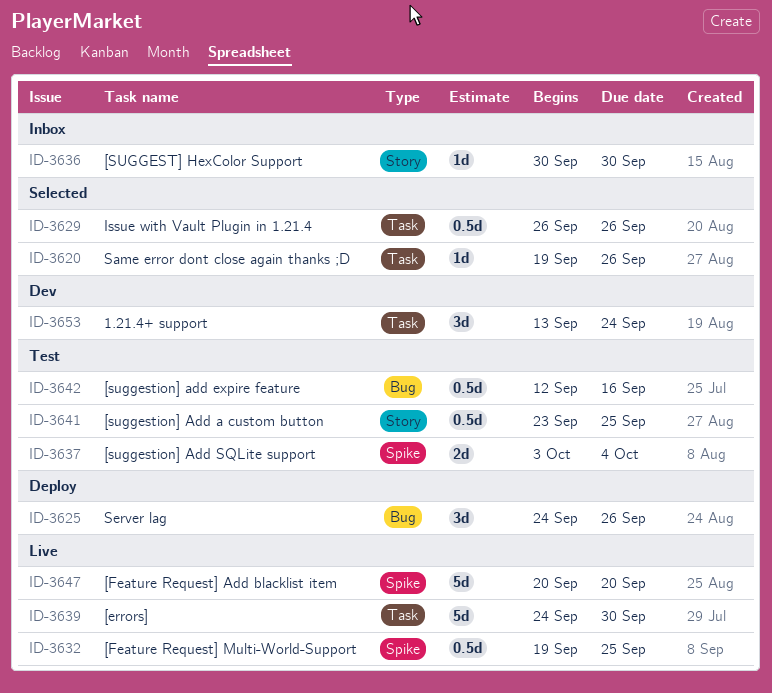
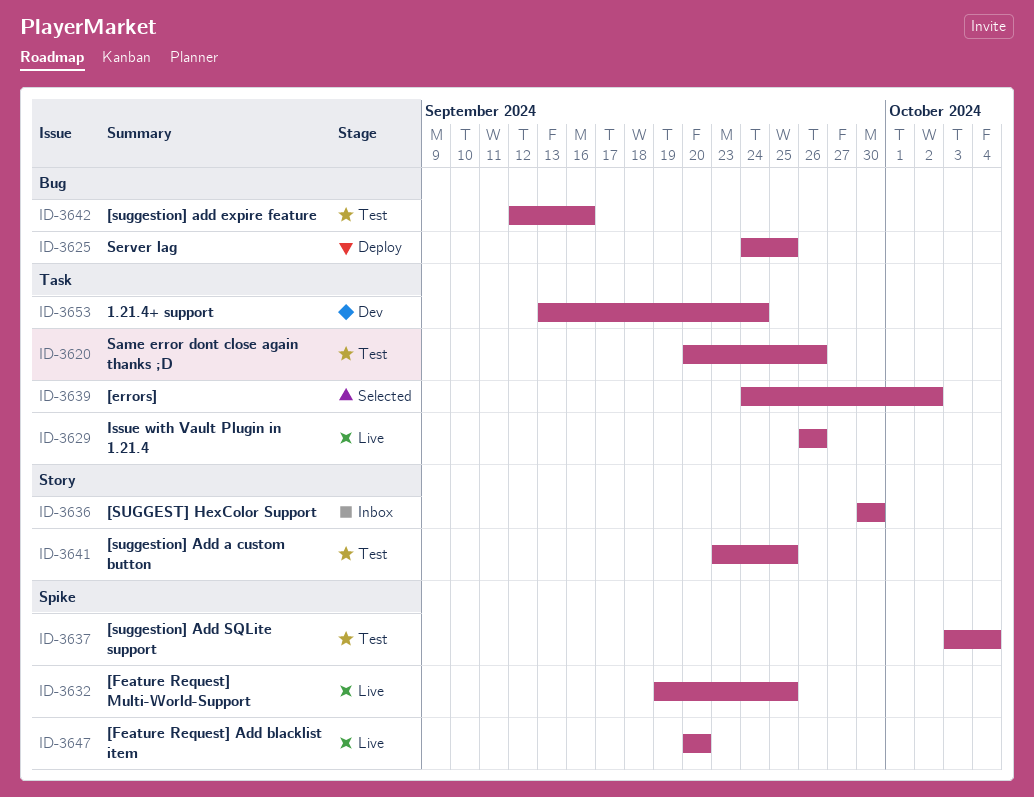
ID-3620, status: Selected -> Test
ID-3620, start: Sep 19 -> Sep 20
ID-3625, due: Sep 26 -> Sep 25
ID-3629, status: Selected -> Live
ID-3639, status: Live -> Selected
ID-3639, due: Sep 30 -> Oct 2

